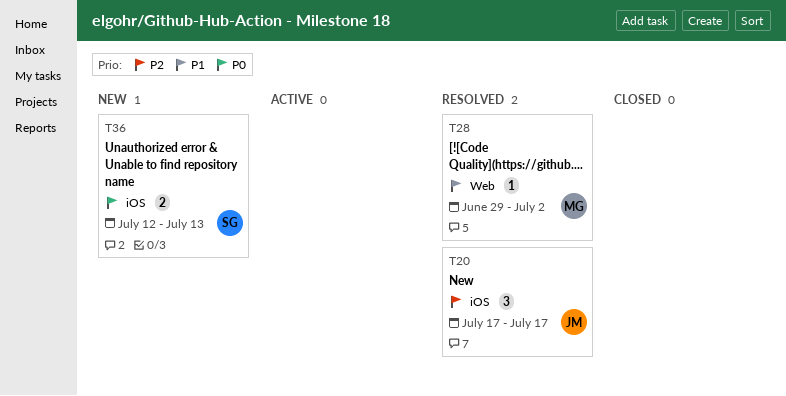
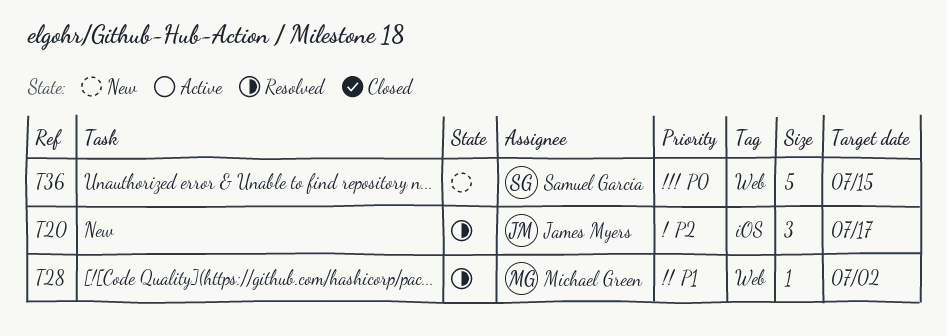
T36, label: iOS -> Web
T36, estimate: 2 -> 5
T36, due: Jul 13 -> Jul 15

